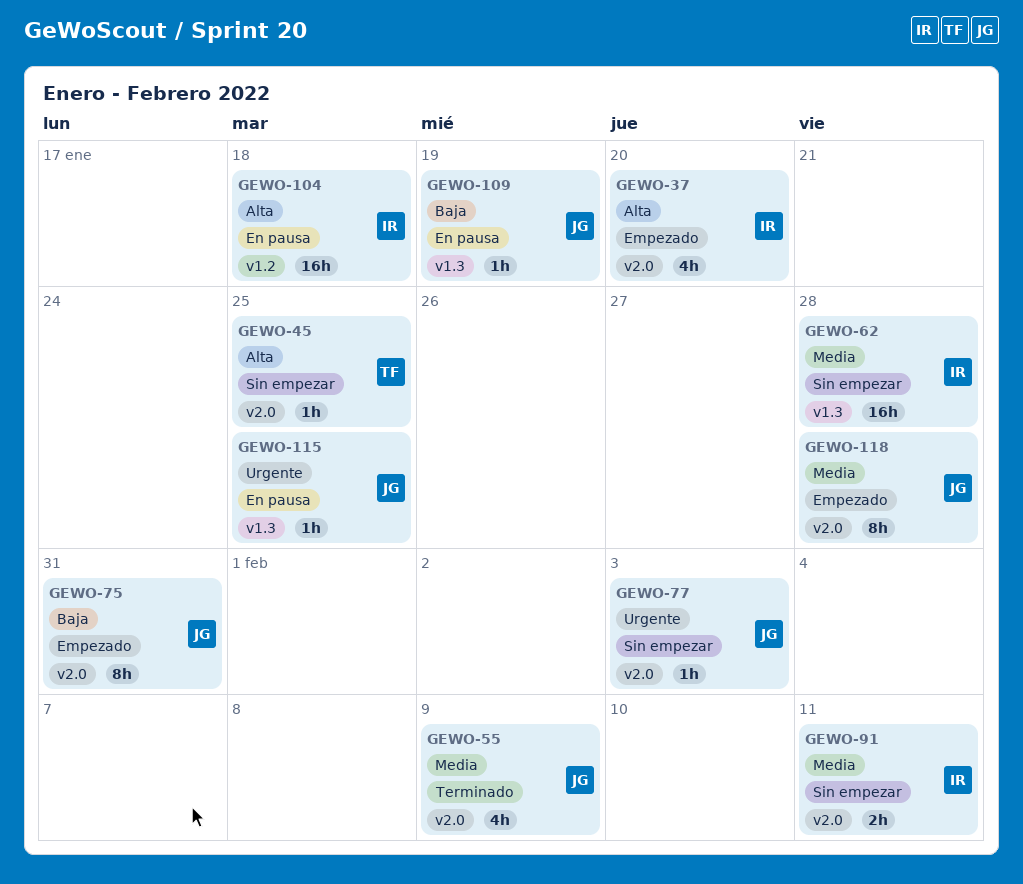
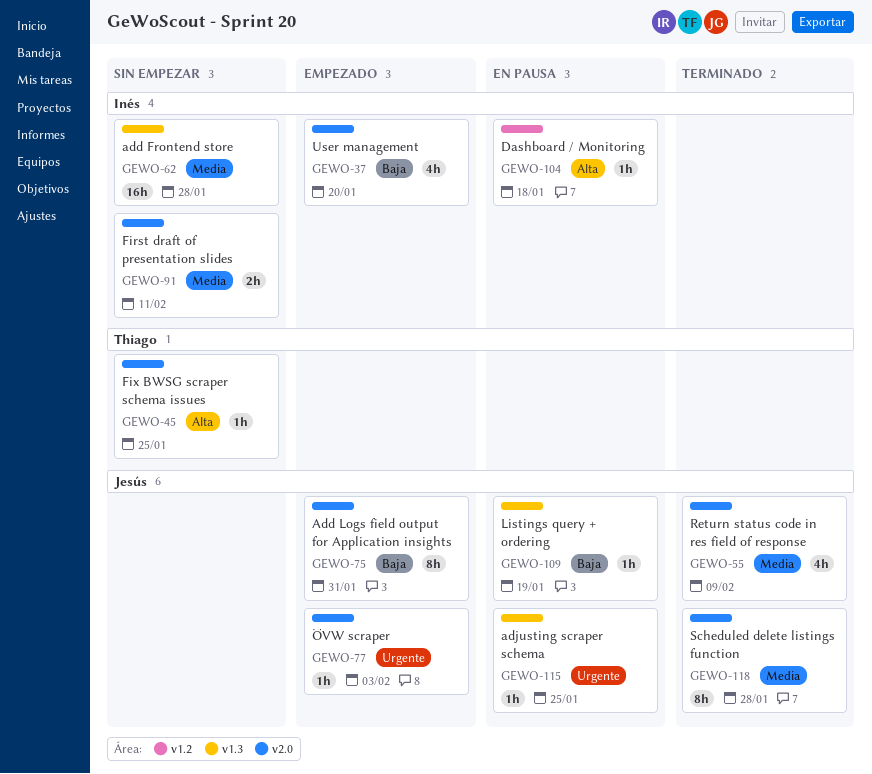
GEWO-37, priority: Alta -> Baja
GEWO-77, status: Sin empezar -> Empezado
GEWO-104, estimate: 16h -> 1h
GEWO-118, status: Empezado -> Terminado

